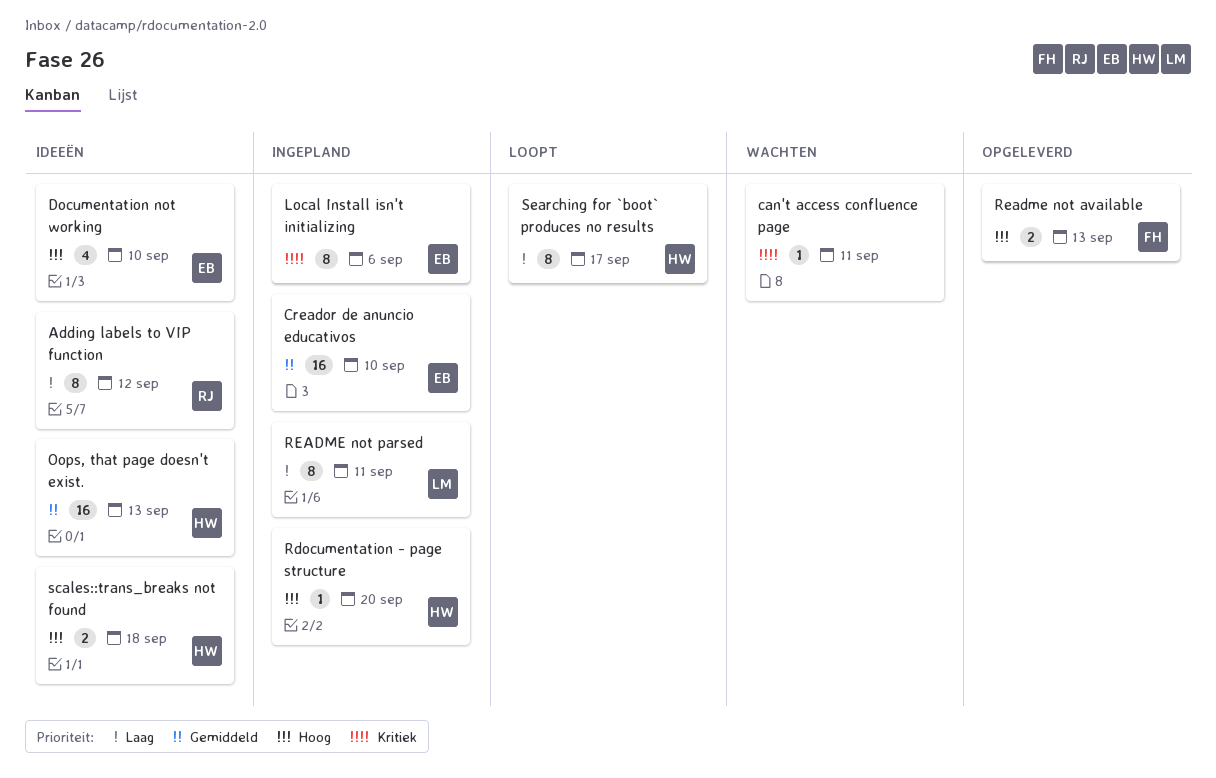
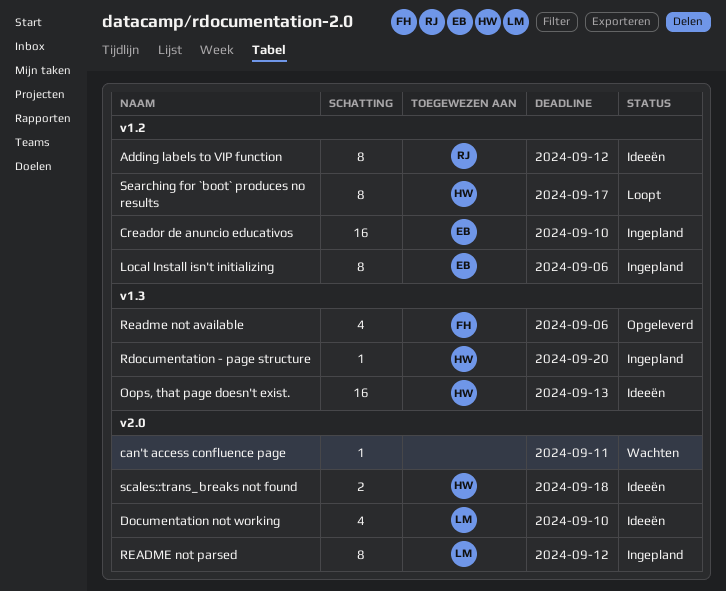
Documentation not working, owner: EB -> LM
Readme not available, estimate: 2 -> 4
Readme not available, due: Sep 13 -> Sep 6
README not parsed, due: Sep 11 -> Sep 12

